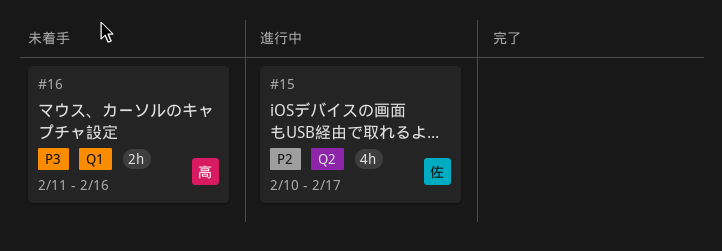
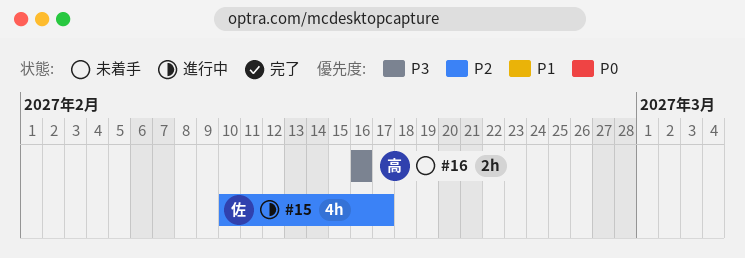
#16, start: Feb 11 -> Feb 16

